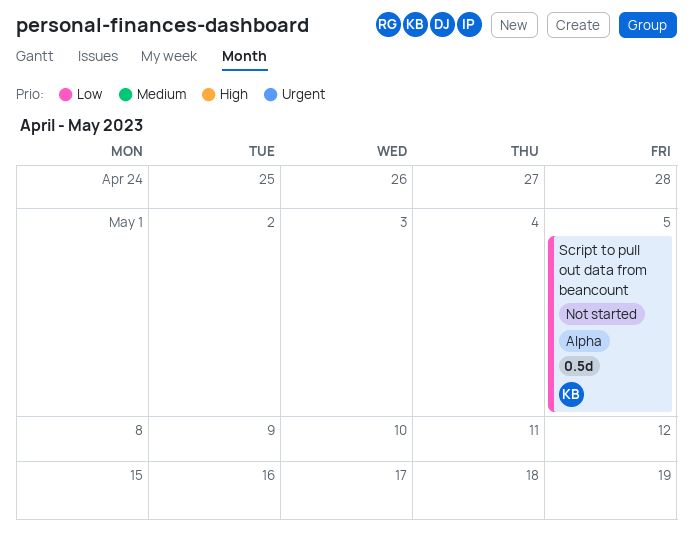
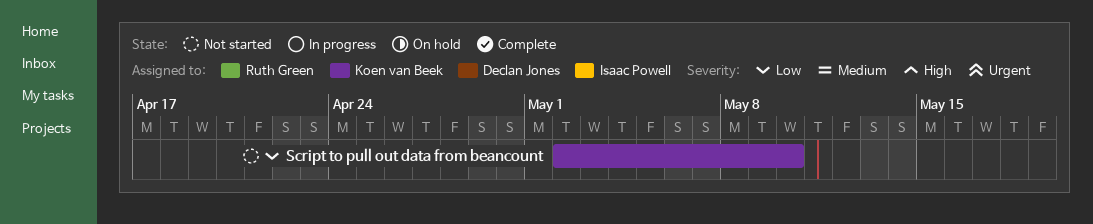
Script to pull out data from beancount, due: May 5 -> May 10

